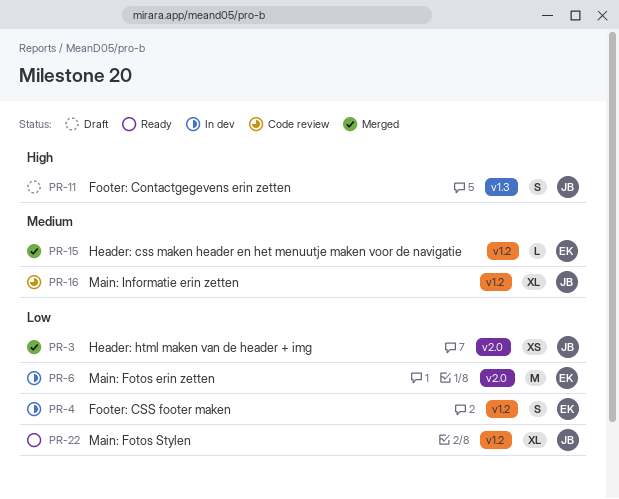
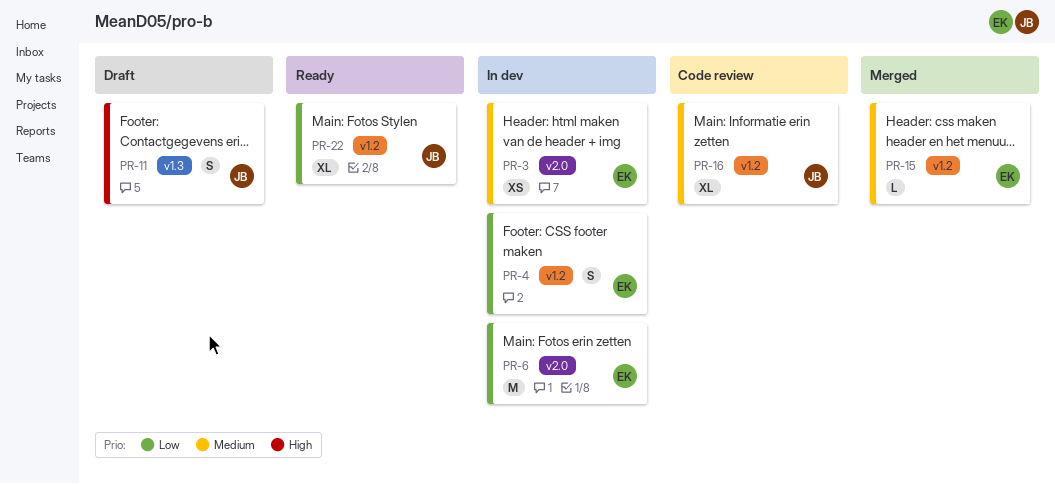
PR-3, status: Merged -> In dev
PR-3, owner: JB -> EK
PR-3, priority: Low -> Medium

